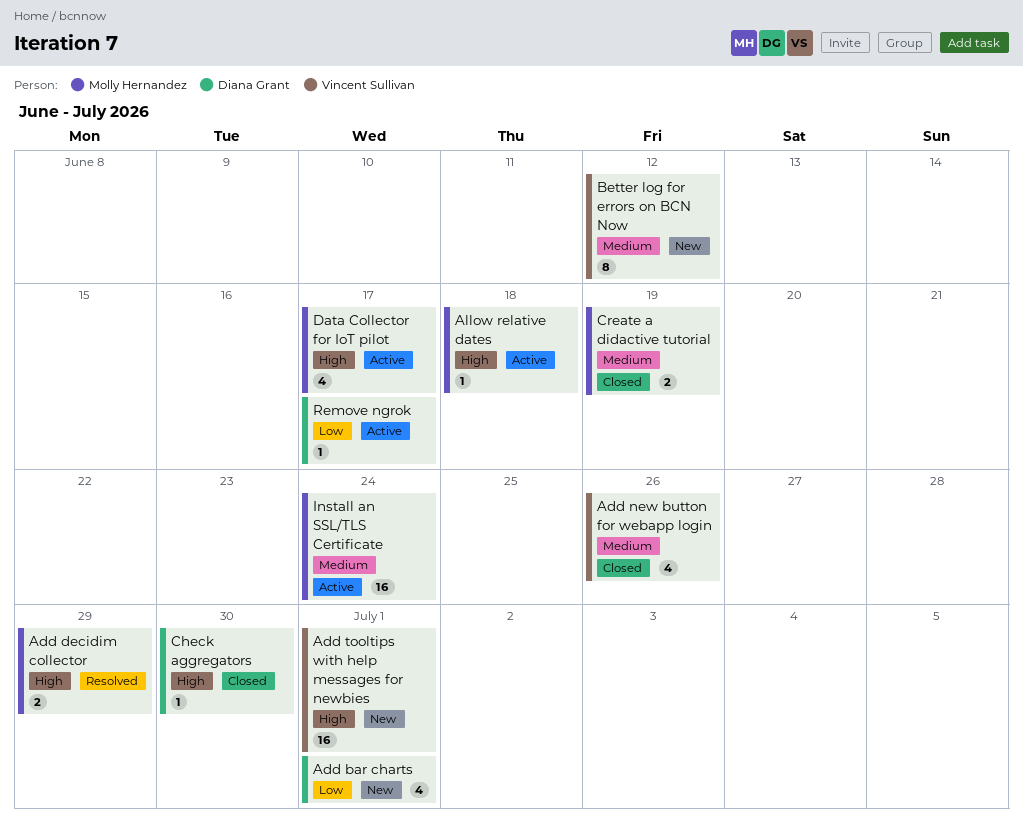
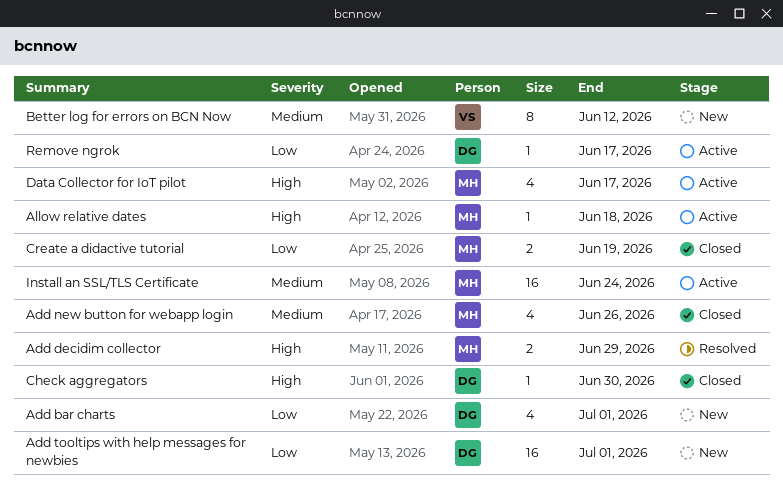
Add new button for webapp login, owner: Vincent Sullivan -> Molly Hernandez
Add tooltips with help messages for newbies, owner: Vincent Sullivan -> Diana Grant
Add tooltips with help messages for newbies, priority: High -> Low
Create a didactive tutorial, priority: Medium -> Low

